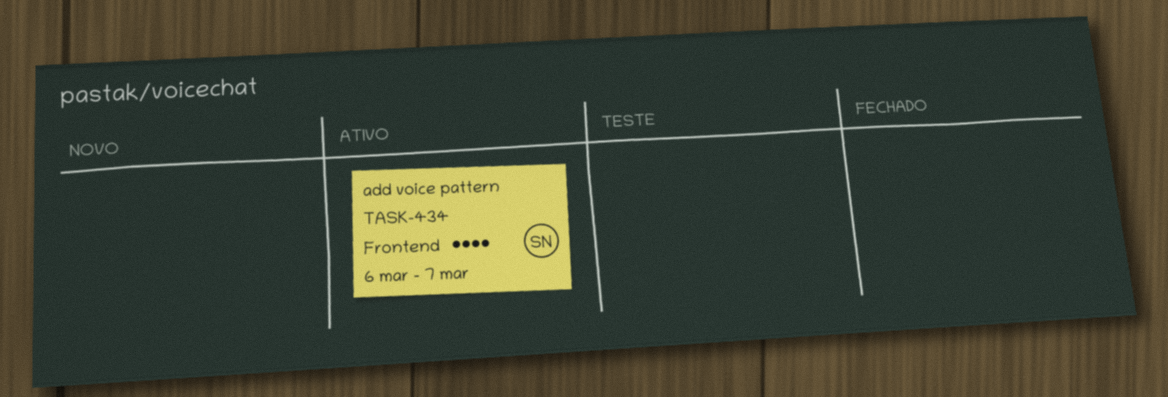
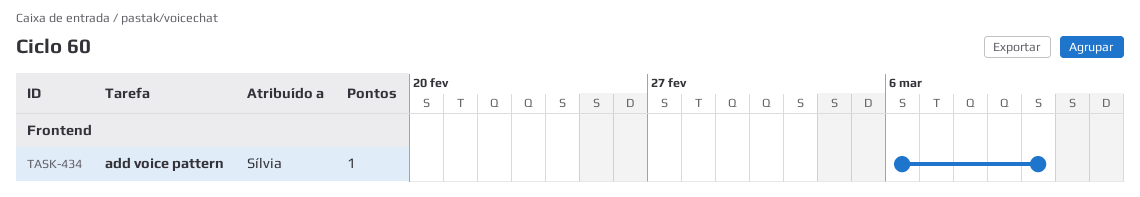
TASK-434, estimate: 4 -> 1
TASK-434, due: Mar 7 -> Mar 10

